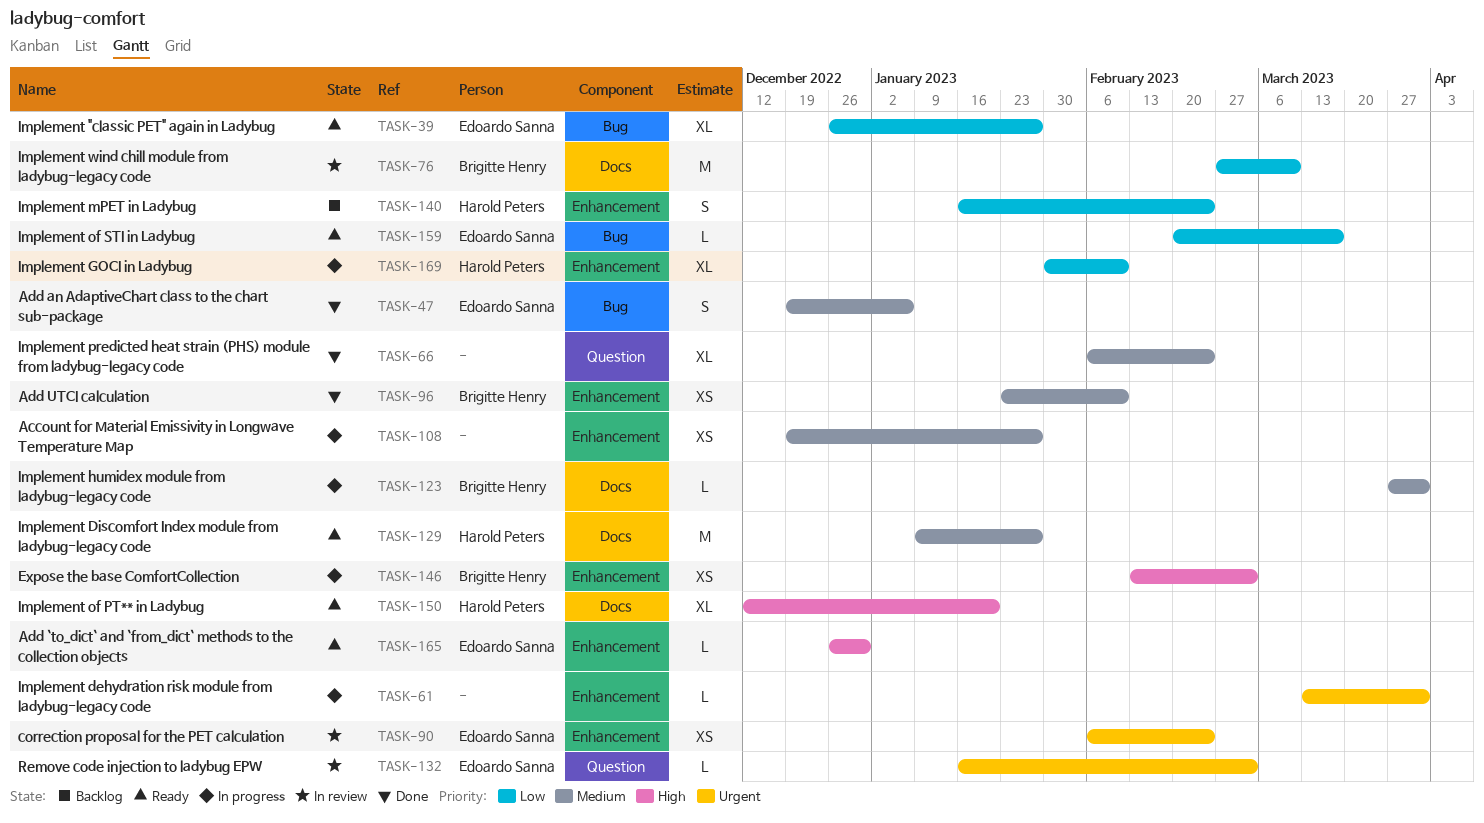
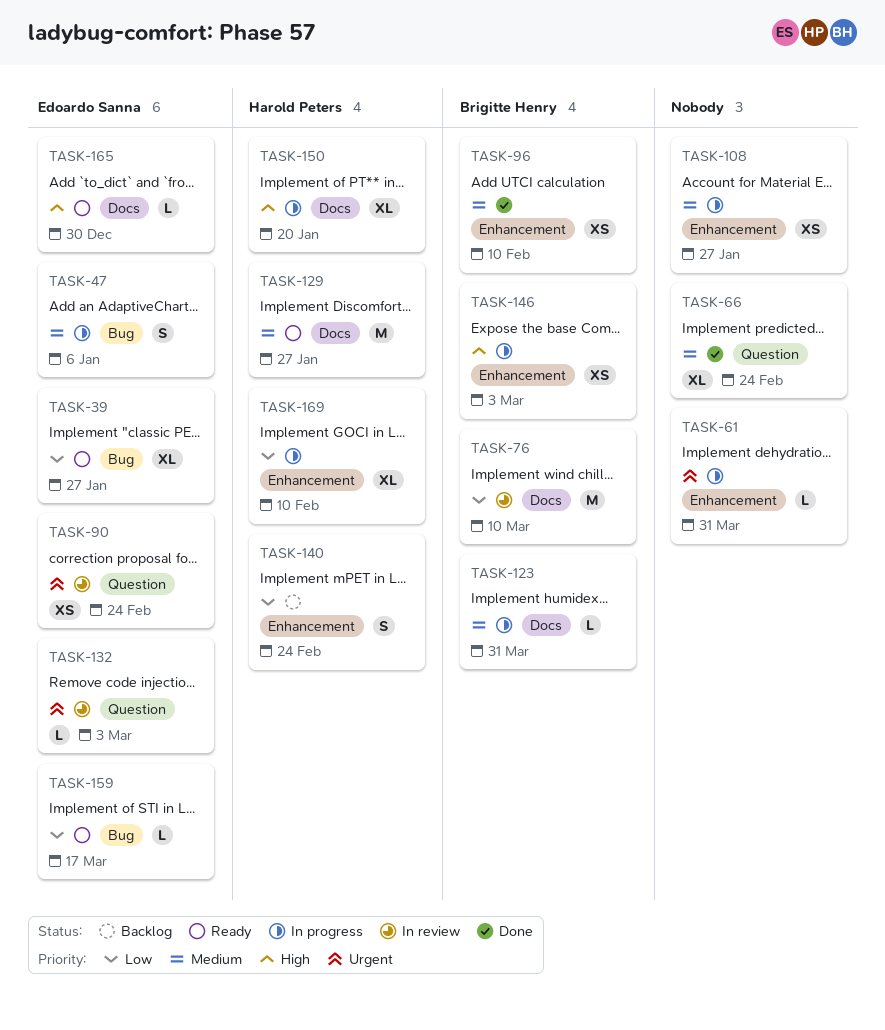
TASK-47, status: Done -> In progress
TASK-90, label: Enhancement -> Question
TASK-150, status: Ready -> In progress
TASK-165, label: Enhancement -> Docs

